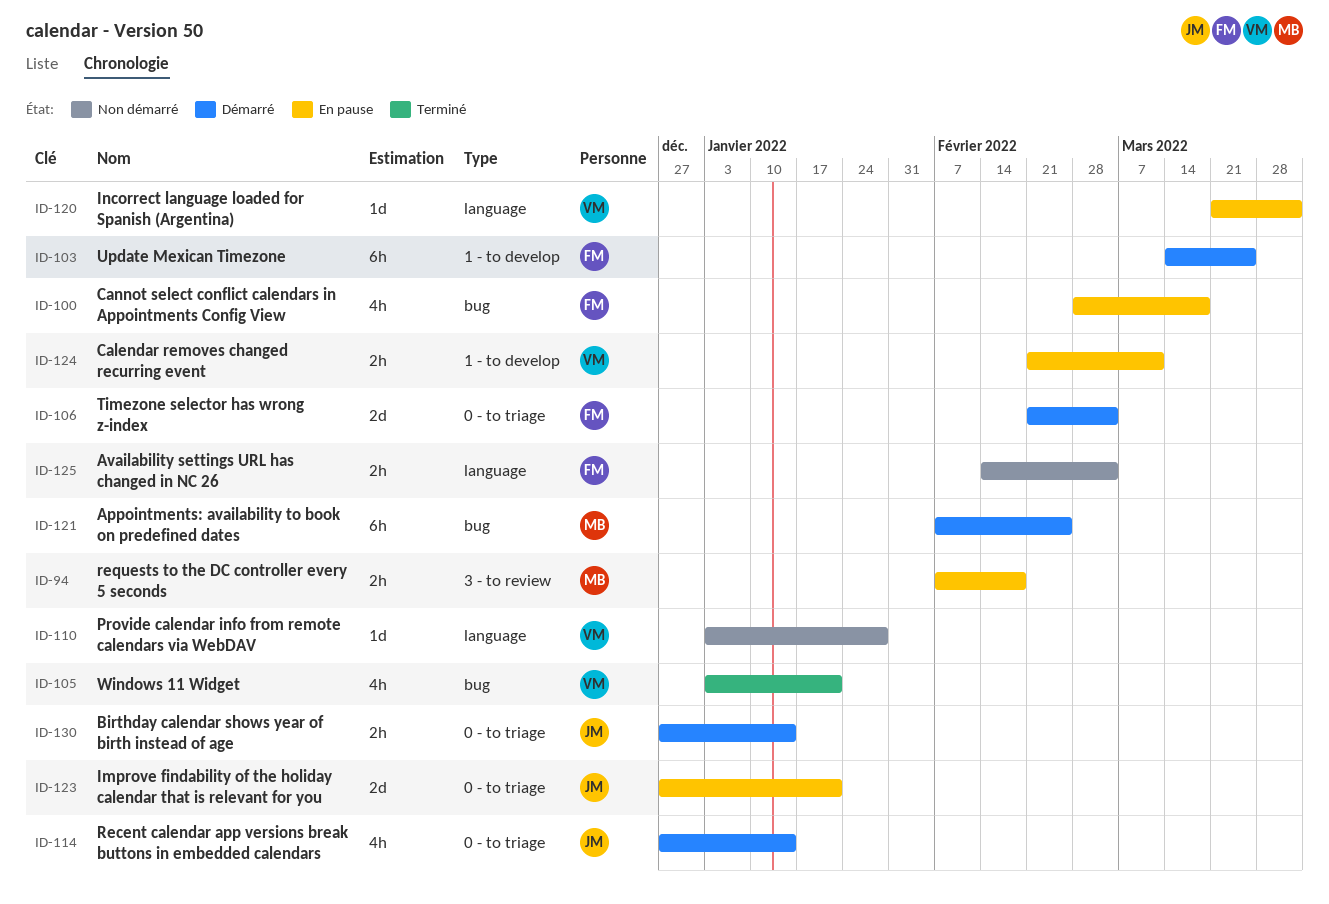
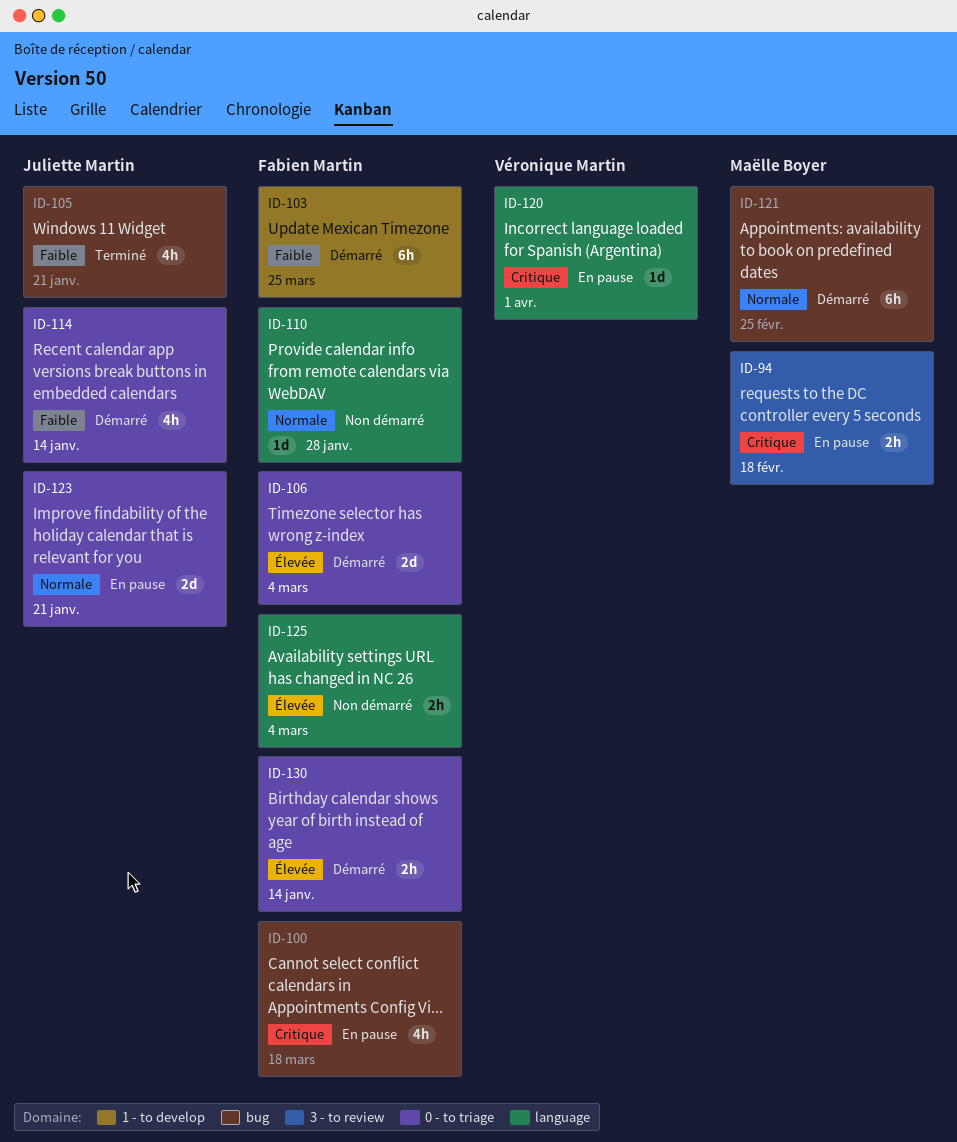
ID-105, owner: Véronique Martin -> Juliette Martin
ID-110, owner: Véronique Martin -> Fabien Martin
ID-124: present -> none
ID-130, owner: Juliette Martin -> Fabien Martin

